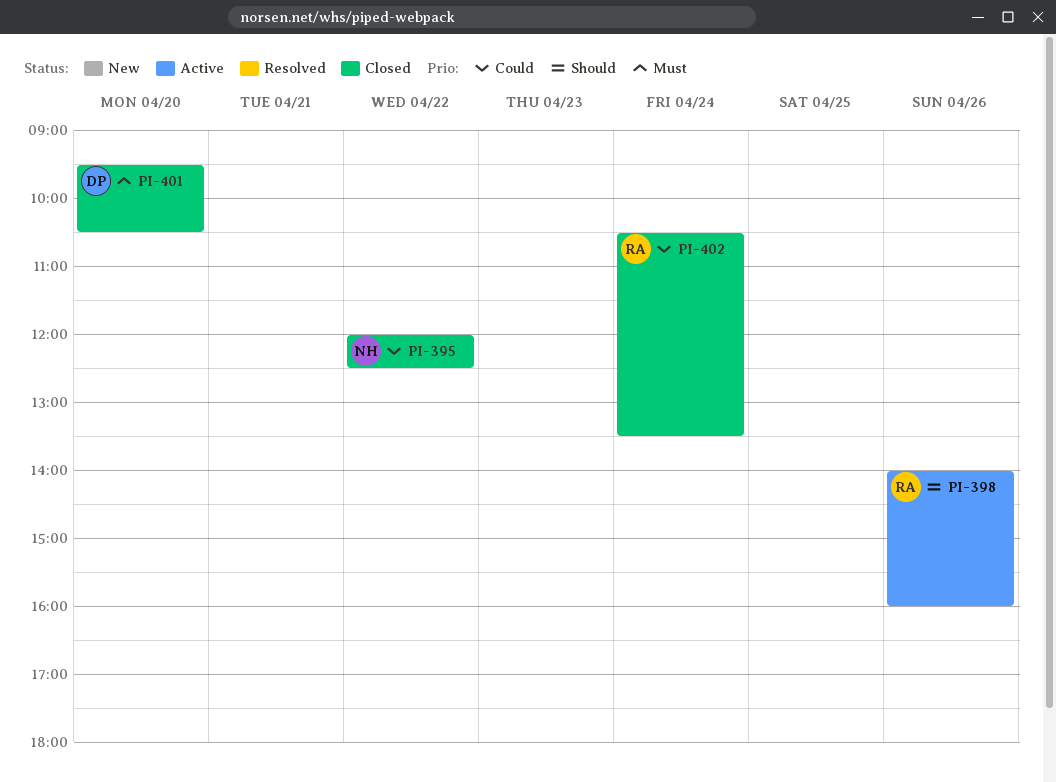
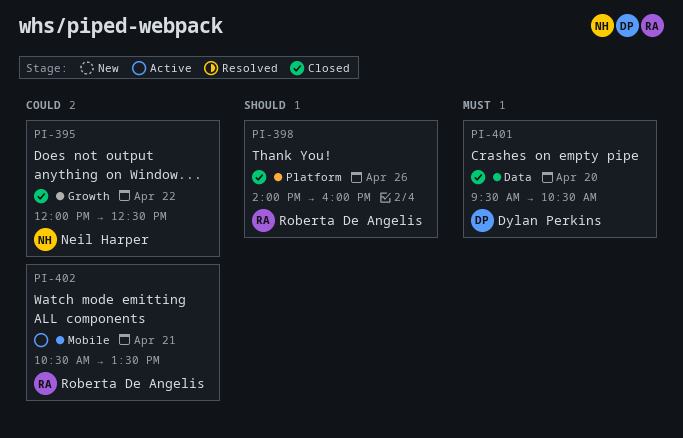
PI-398, status: Active -> Closed
PI-402, status: Closed -> Active
PI-402, day: Apr 24 -> Apr 21

